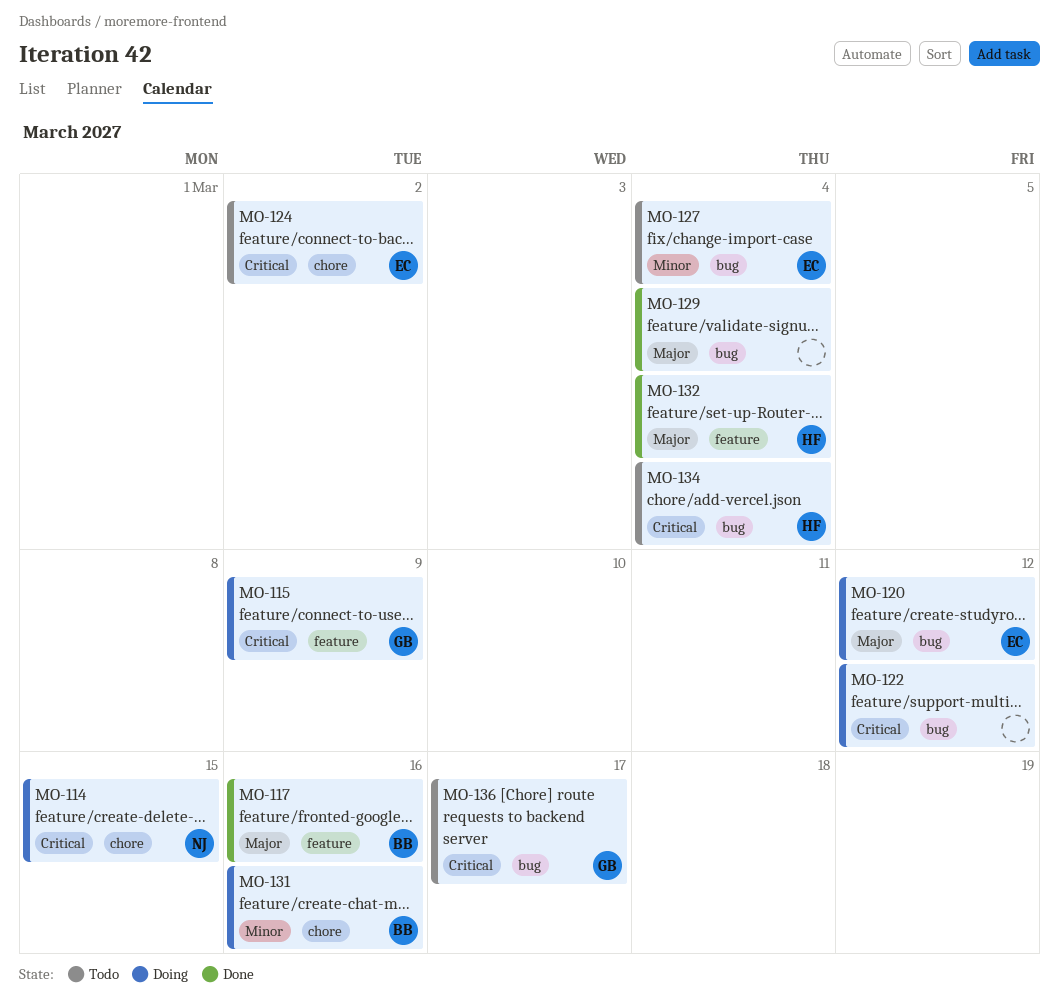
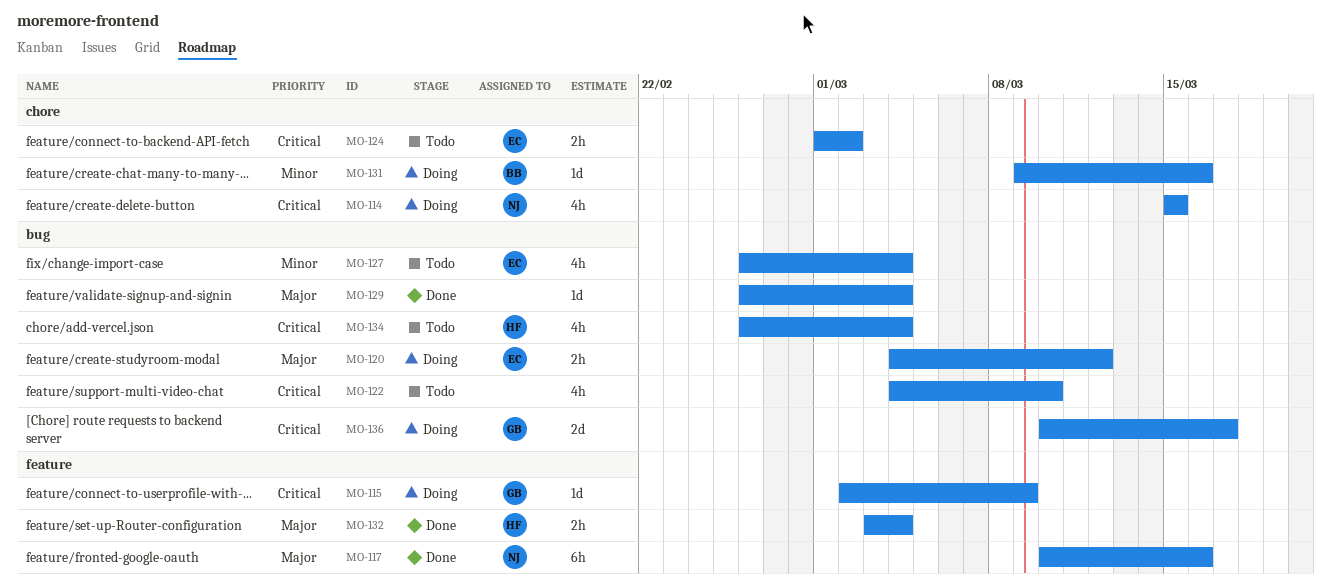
MO-117, owner: BB -> NJ
MO-122, status: Doing -> Todo
MO-122, due: Mar 12 -> Mar 10
MO-136, status: Todo -> Doing

